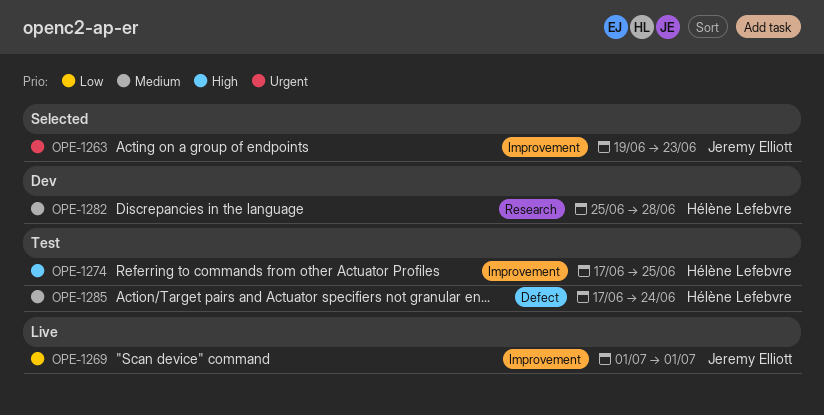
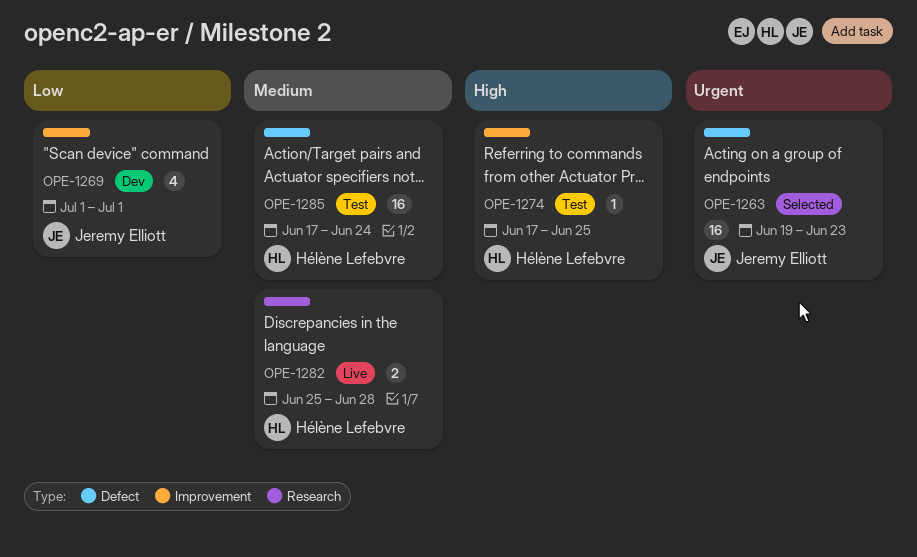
OPE-1263, label: Improvement -> Defect
OPE-1269, status: Live -> Dev
OPE-1282, status: Dev -> Live

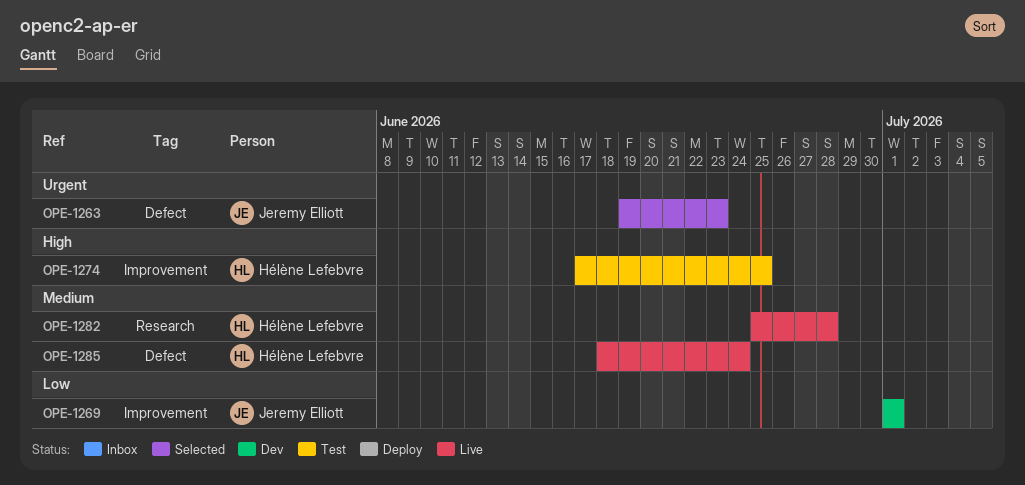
OPE-1285, status: Test -> Live
OPE-1285, start: Jun 17 -> Jun 18

